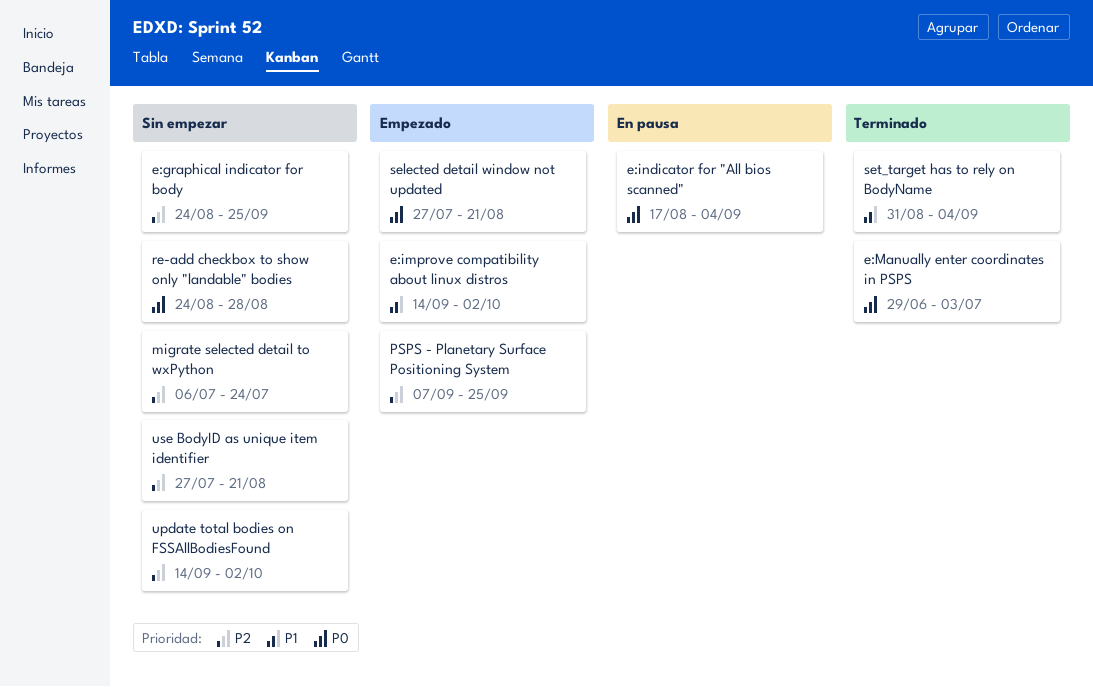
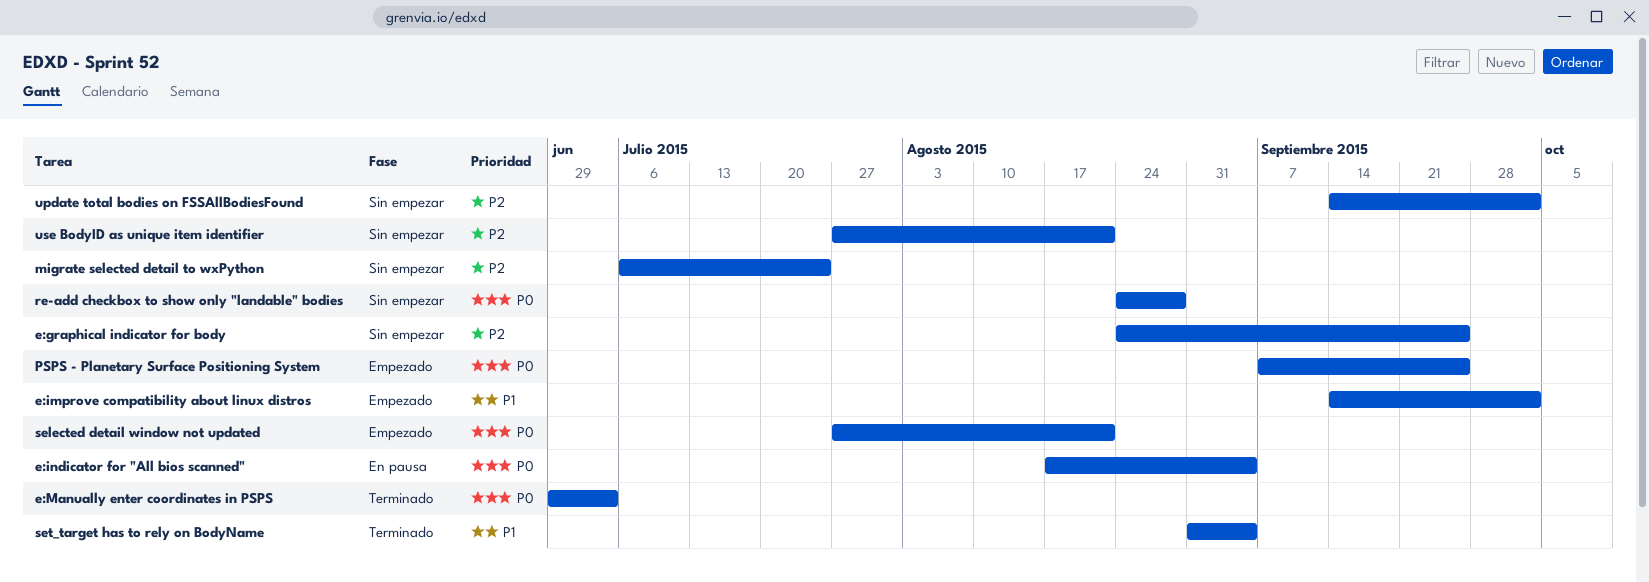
PSPS - Planetary Surface Positioning System, priority: P2 -> P0

